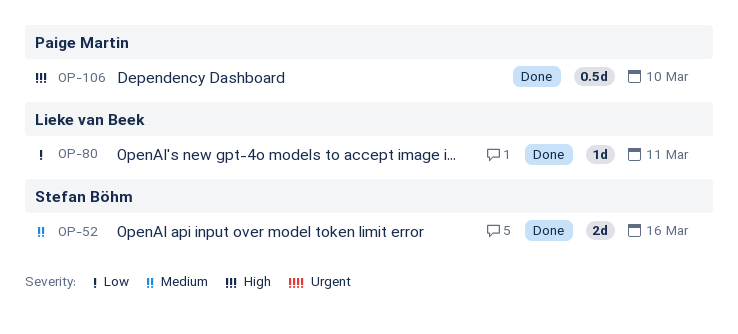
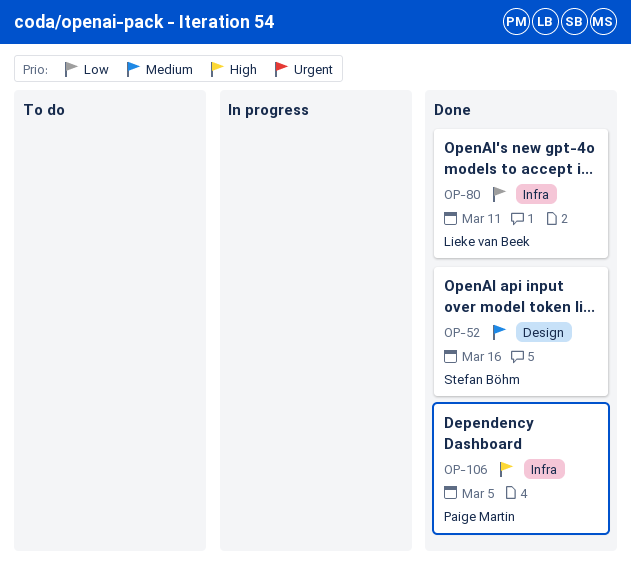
OP-106, due: Mar 10 -> Mar 5

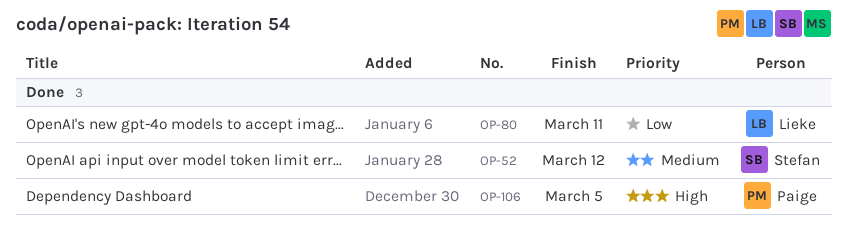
OP-52, due: Mar 16 -> Mar 12

